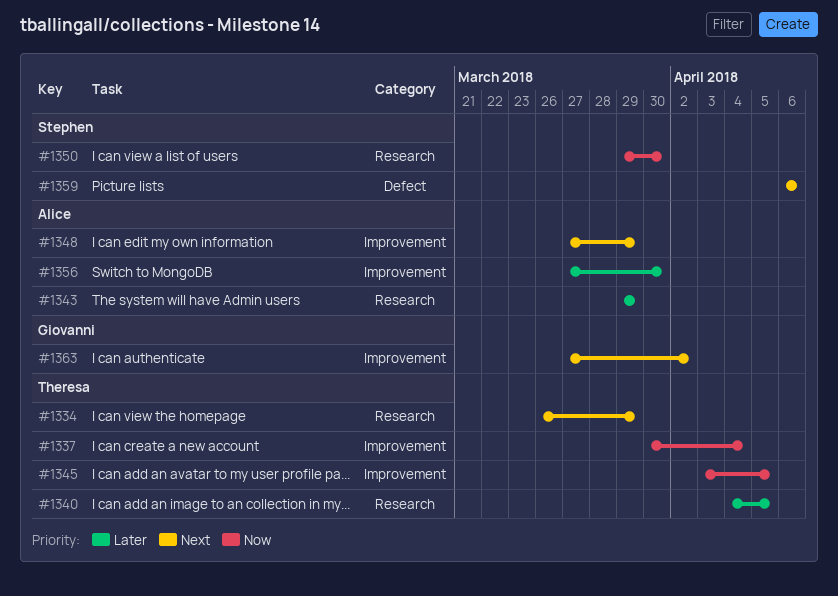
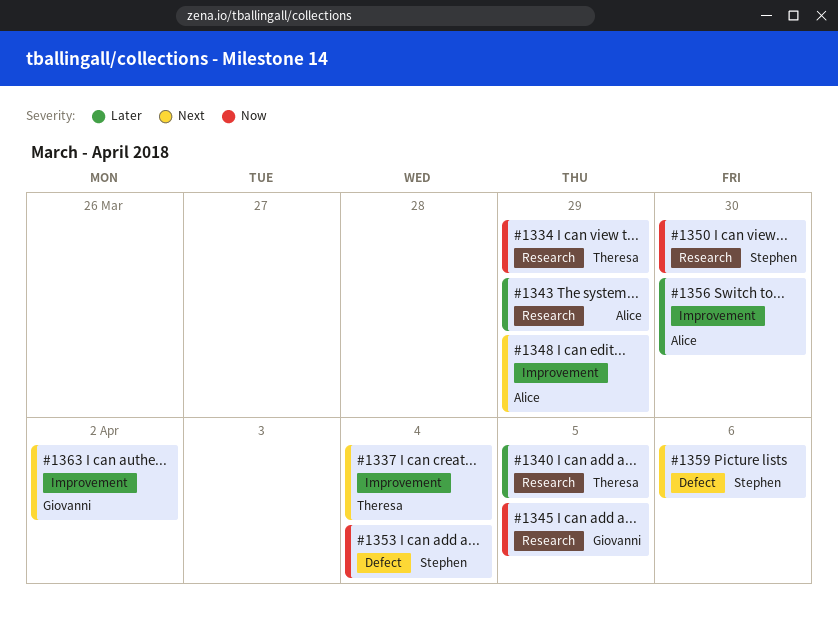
#1334, priority: Next -> Now
#1337, priority: Now -> Next
#1345, owner: Theresa -> Giovanni
#1345, label: Improvement -> Research
#1353: none -> present

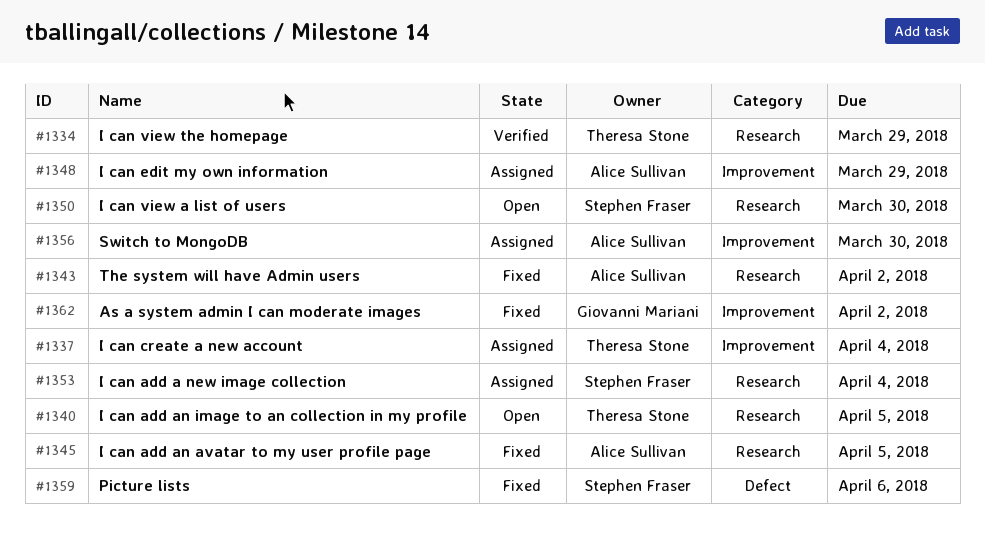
#1343, due: Mar 29 -> Apr 2
#1345, owner: Giovanni Mariani -> Alice Sullivan
#1353, label: Defect -> Research
#1362: none -> present
#1363: present -> none

